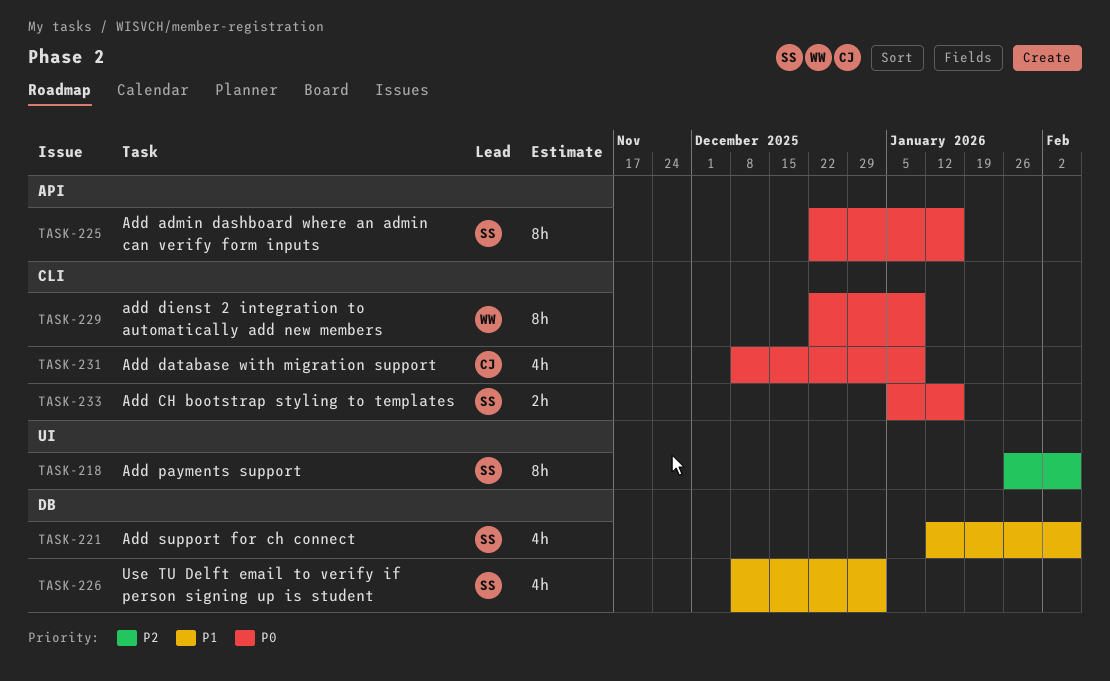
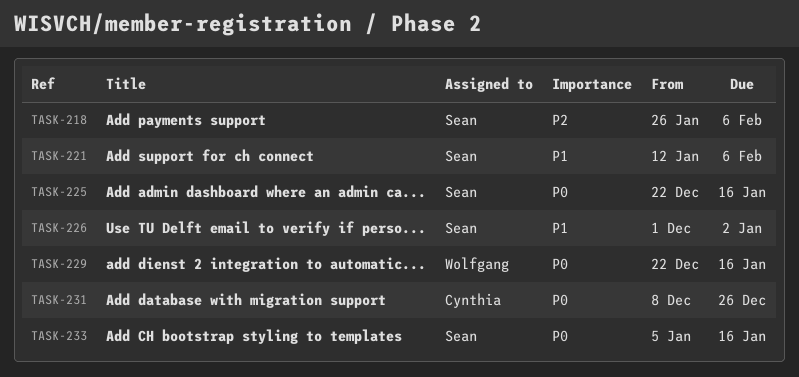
TASK-226, start: Dec 8 -> Dec 1
TASK-229, due: Jan 9 -> Jan 16
TASK-231, due: Jan 9 -> Dec 26

